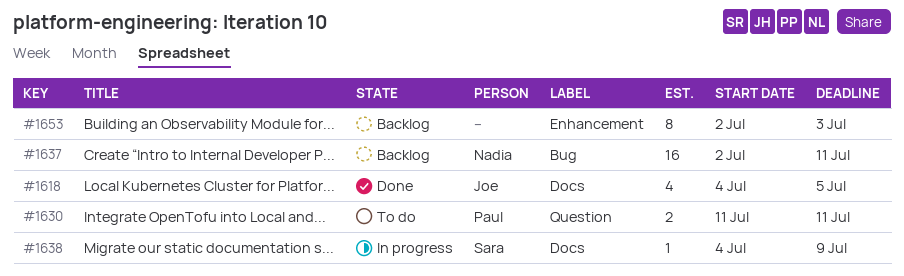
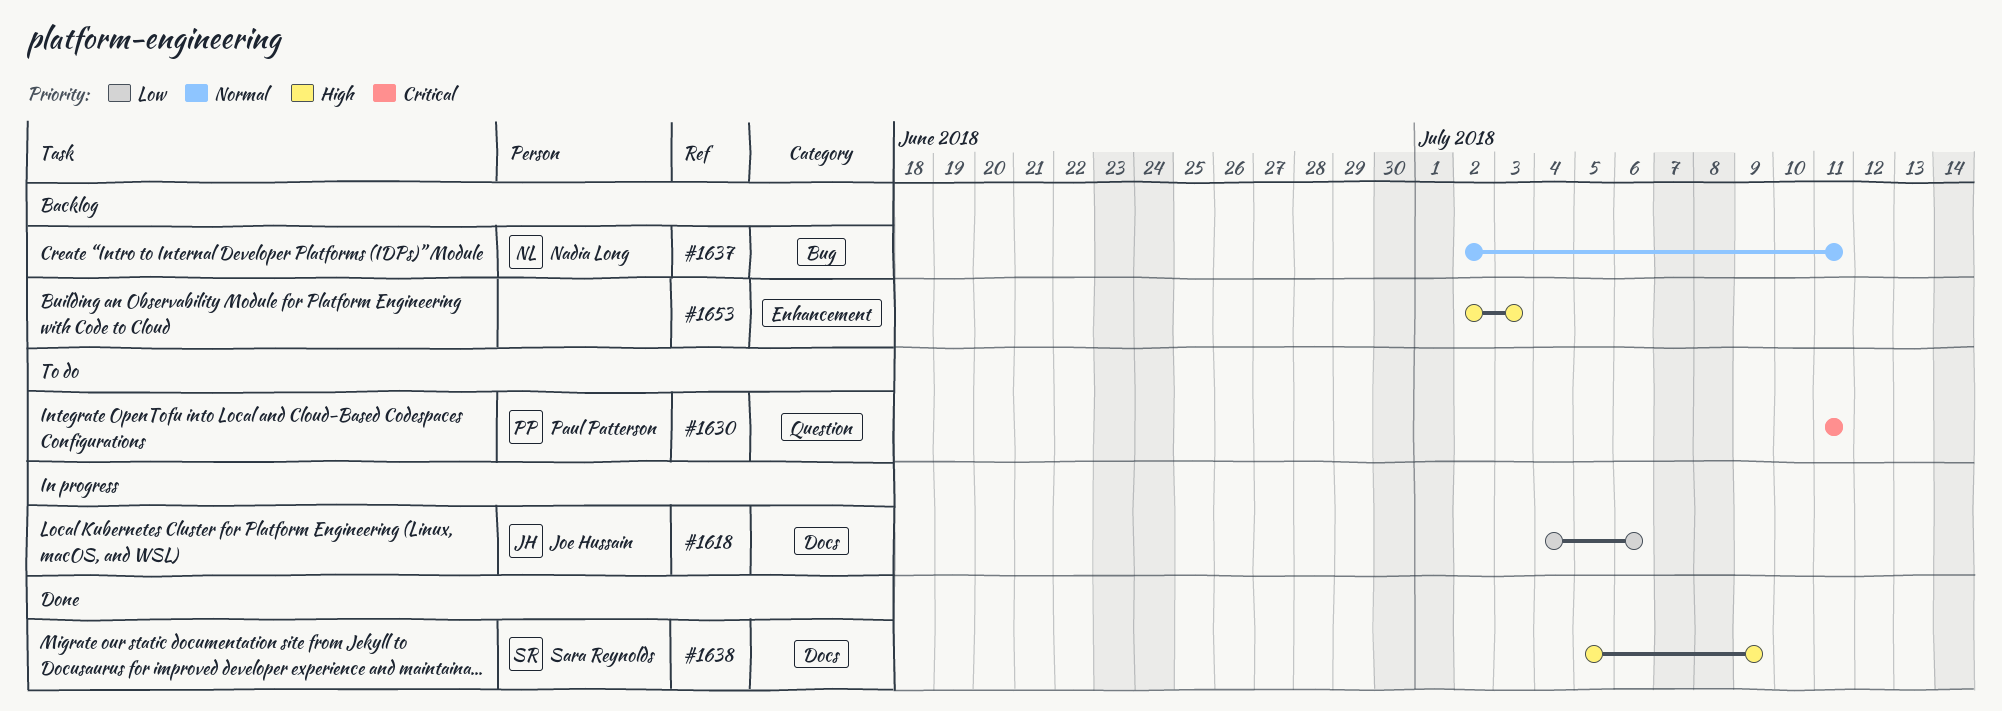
#1618, status: Done -> In progress
#1618, due: Jul 5 -> Jul 6
#1638, status: In progress -> Done
#1638, start: Jul 4 -> Jul 5

